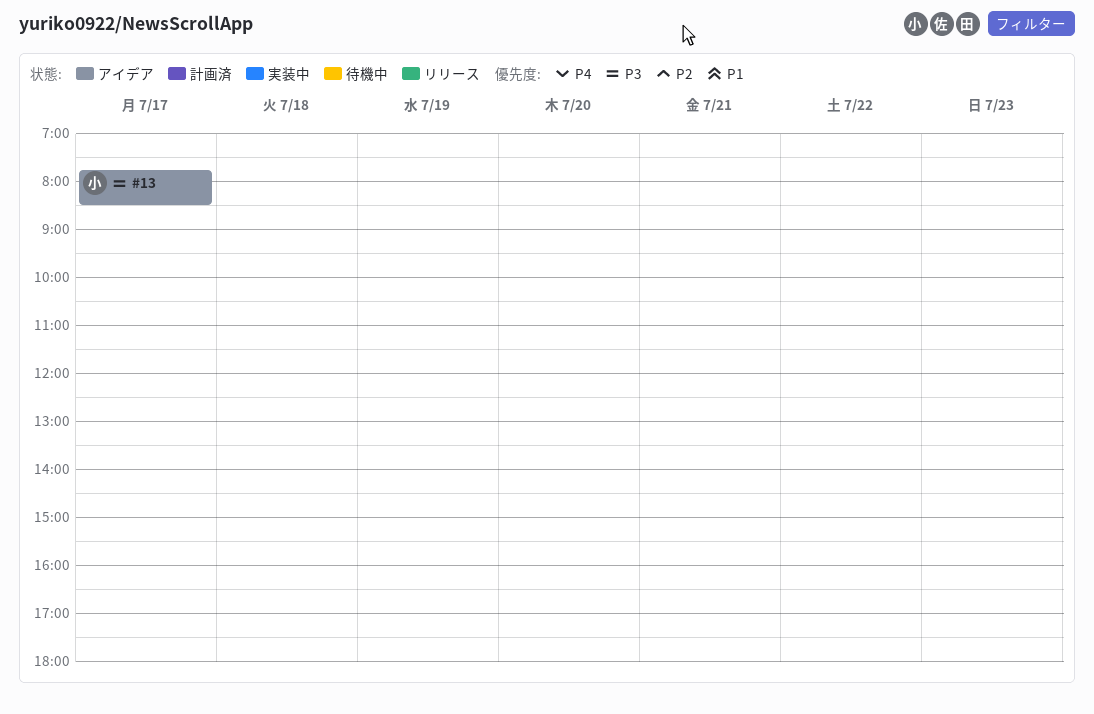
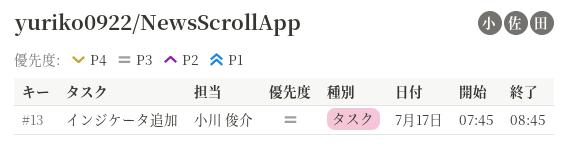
#13, ends: 08:30 -> 08:45

